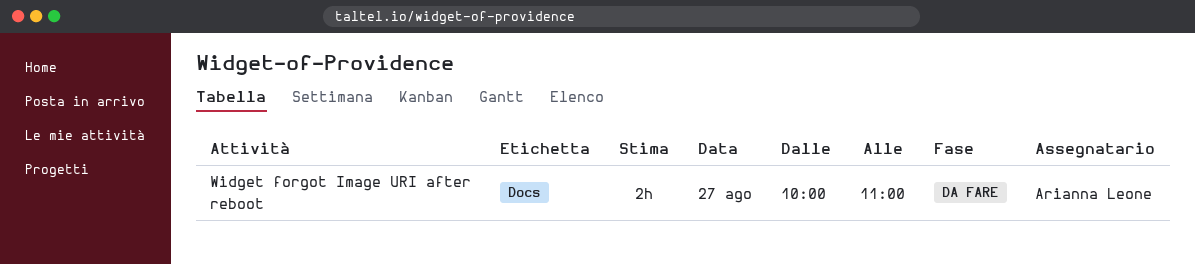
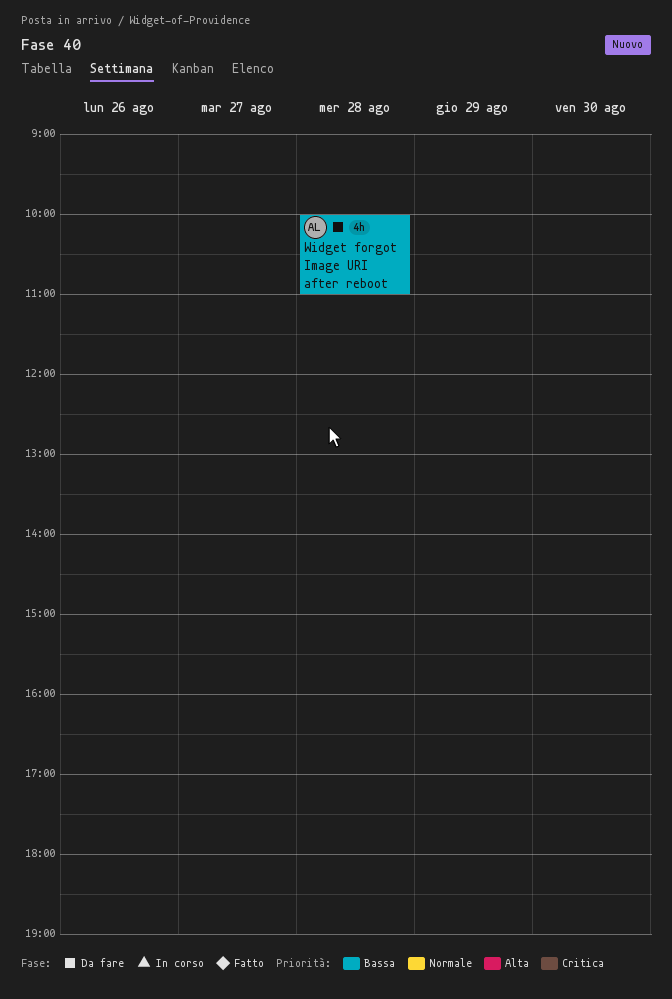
Widget forgot Image URI after reboot, estimate: 2h -> 4h
Widget forgot Image URI after reboot, day: Aug 27 -> Aug 28

